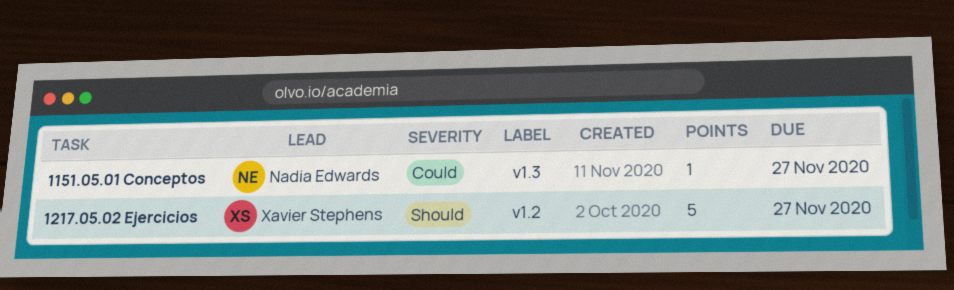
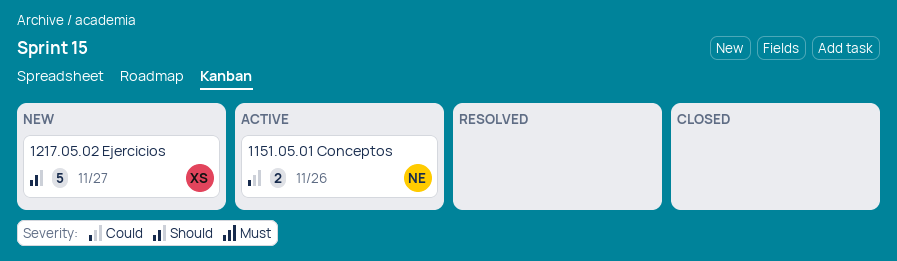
1151.05.01 Conceptos, estimate: 1 -> 2
1151.05.01 Conceptos, due: Nov 27 -> Nov 26

